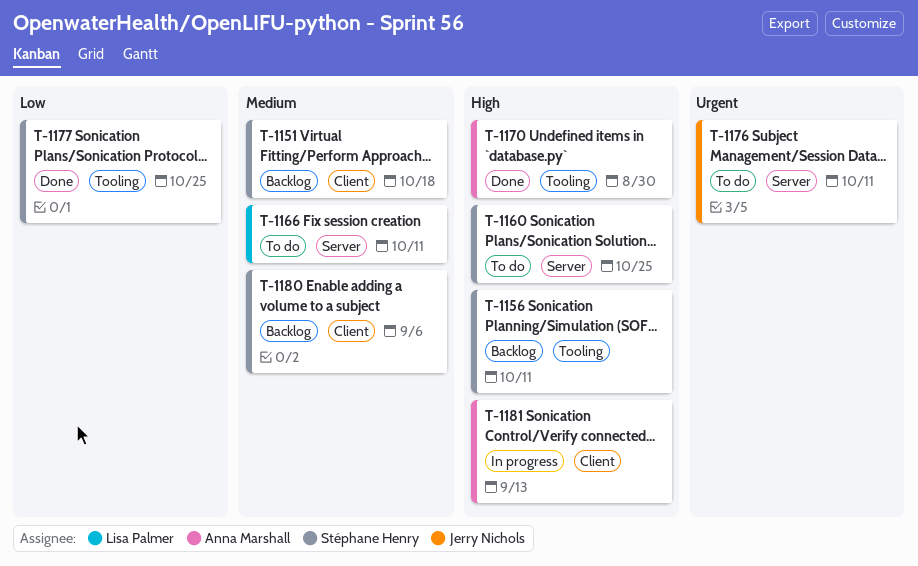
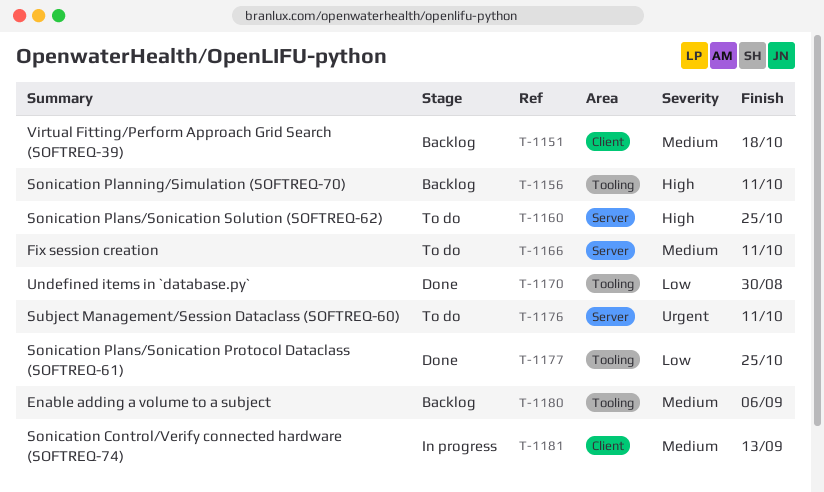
T-1170, priority: High -> Low
T-1180, label: Client -> Tooling
T-1181, priority: High -> Medium

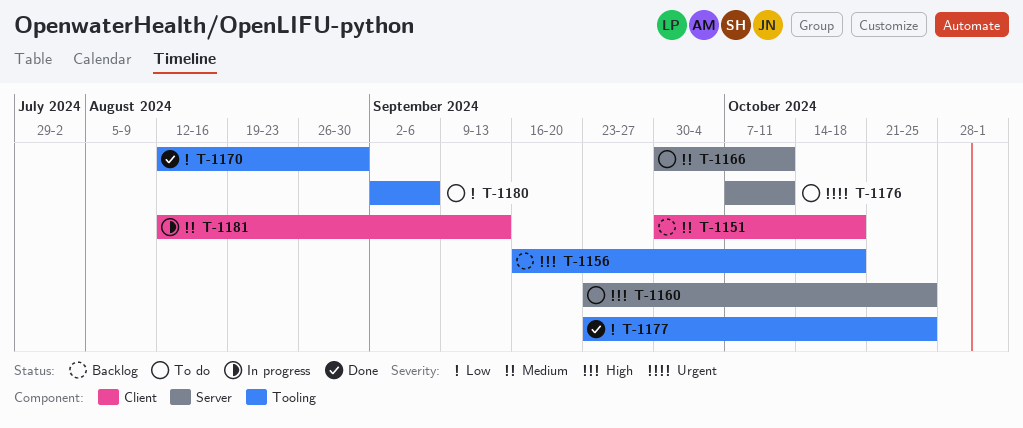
T-1156, due: Oct 11 -> Oct 18
T-1180, status: Backlog -> To do
T-1180, priority: Medium -> Low

